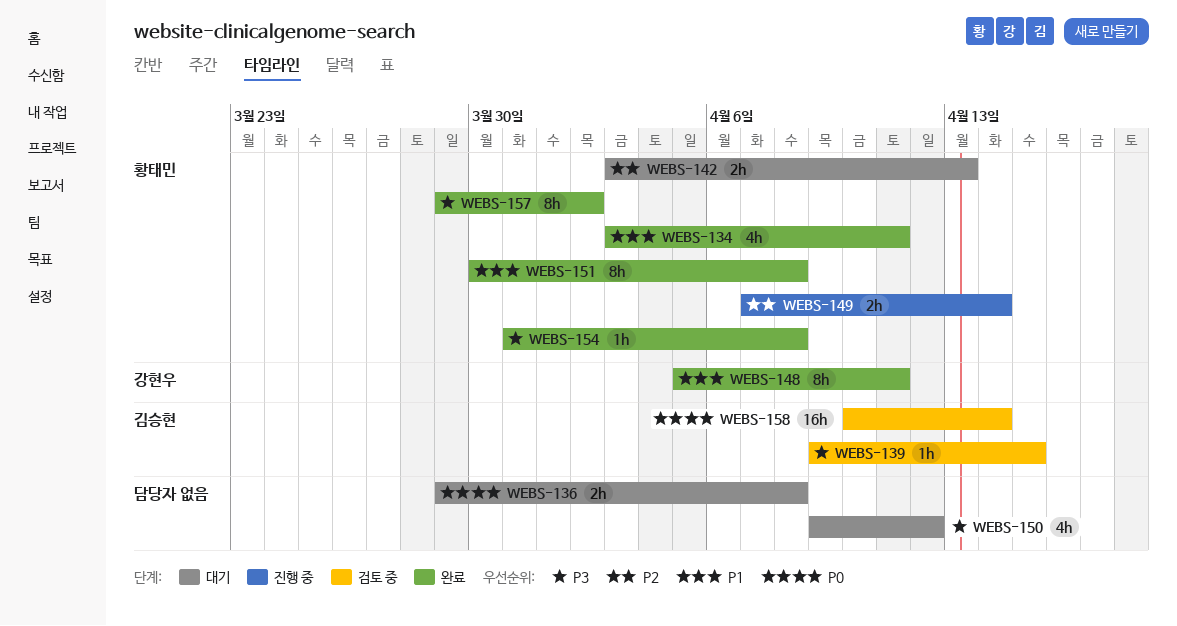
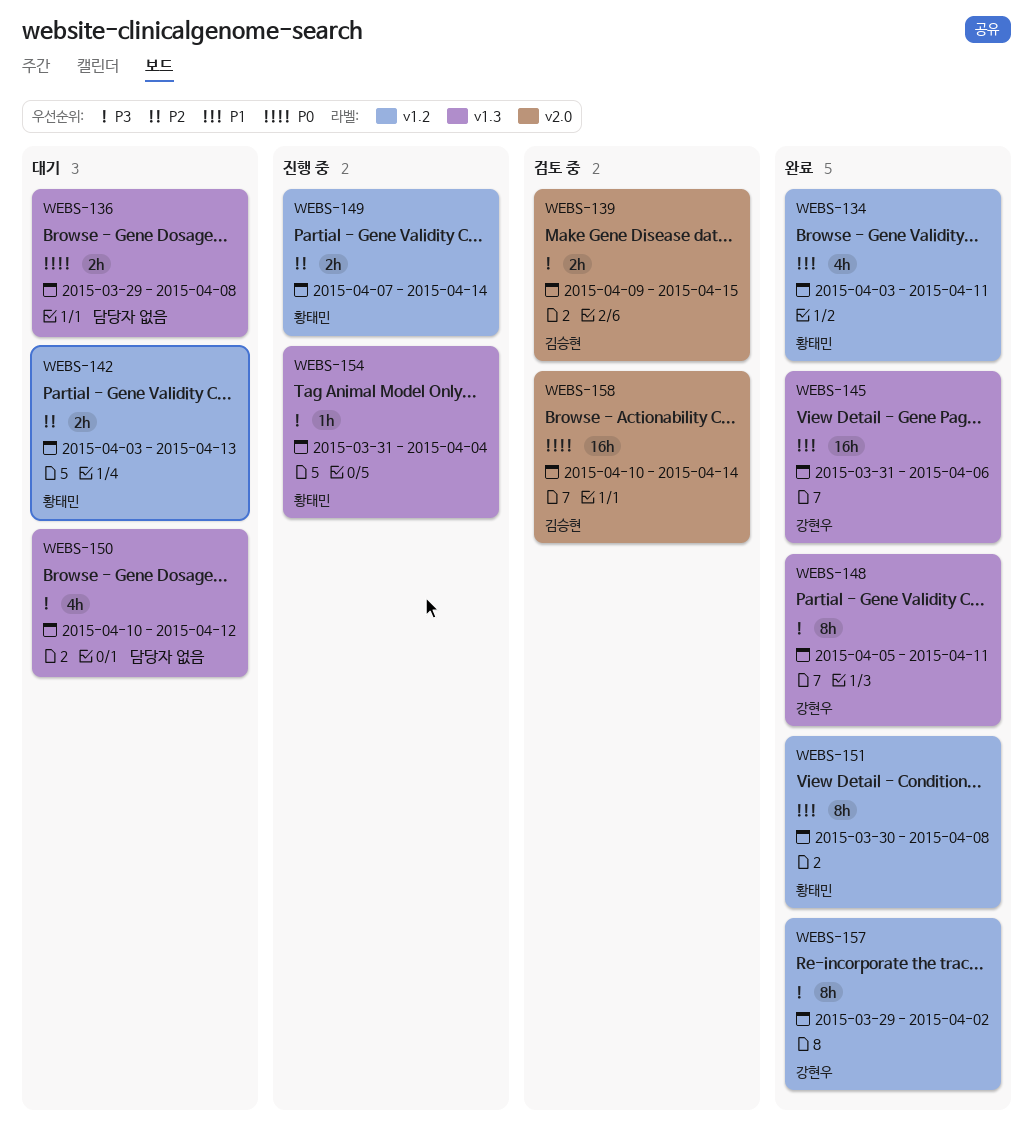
WEBS-139, estimate: 1h -> 2h
WEBS-145: none -> present
WEBS-148, priority: P1 -> P3
WEBS-150, start: Apr 9 -> Apr 10
WEBS-154, status: 완료 -> 진행 중
WEBS-154, due: Apr 8 -> Apr 4
WEBS-157, owner: 황태민 -> 강현우

